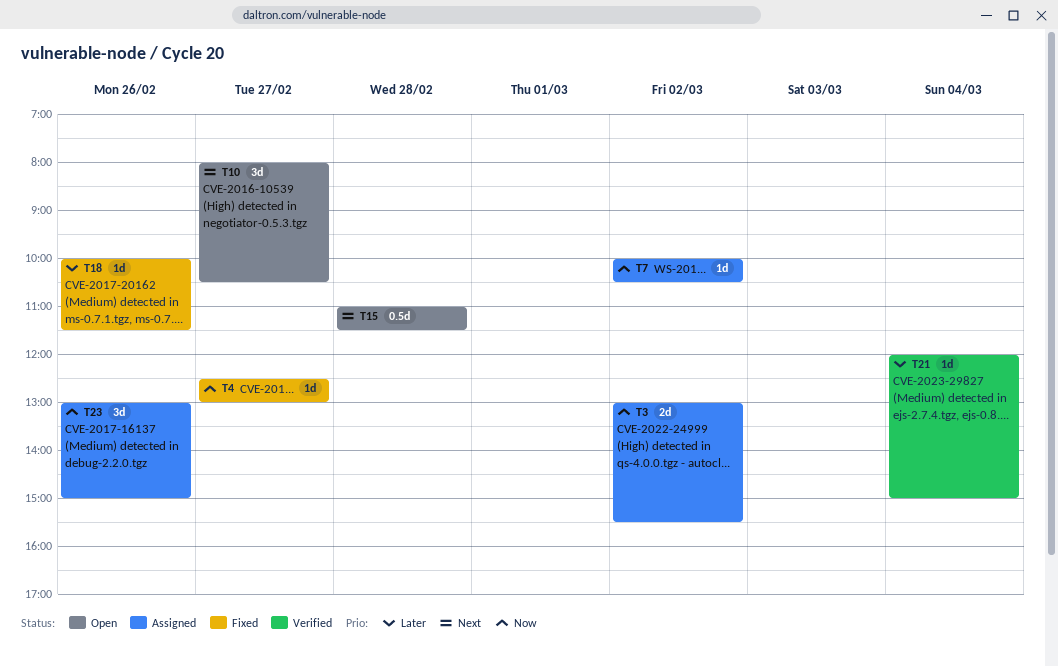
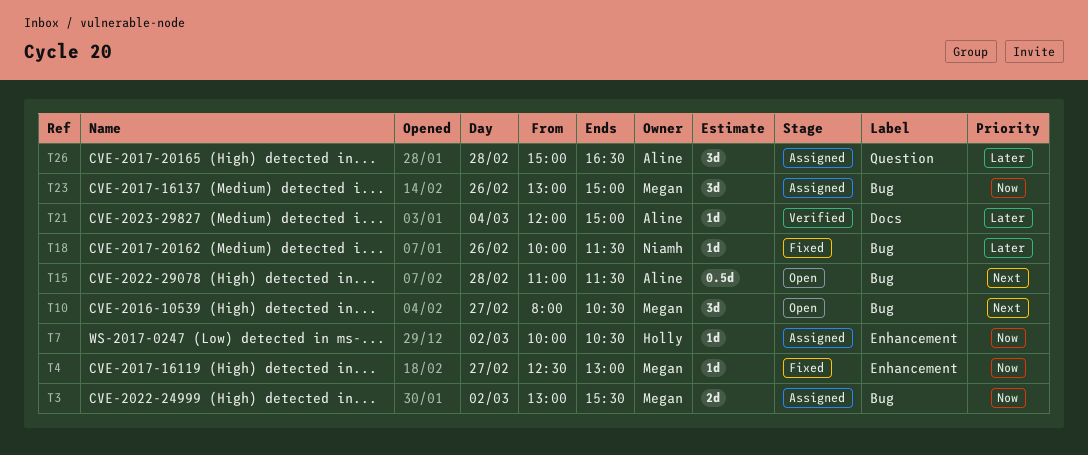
T26: none -> present

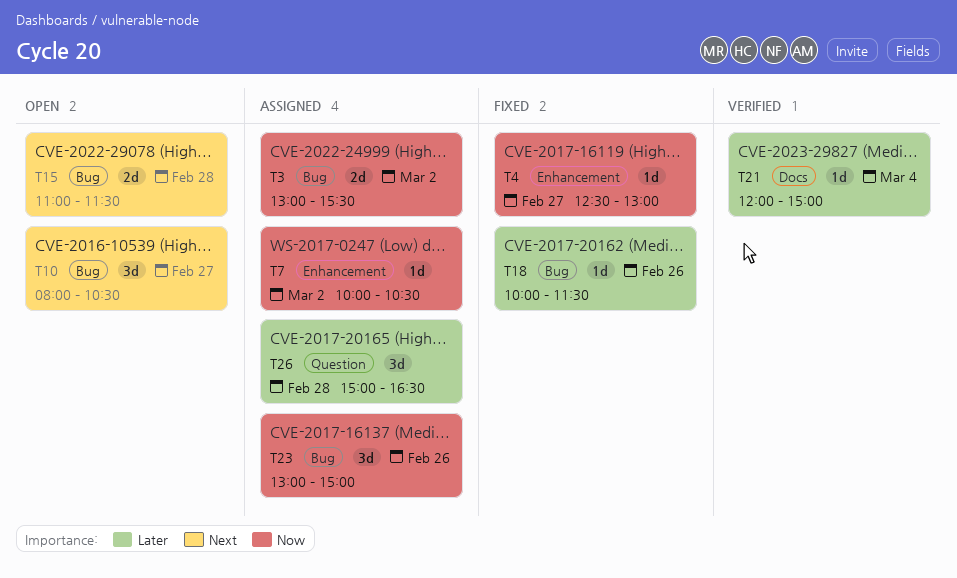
T15, estimate: 0.5d -> 2d

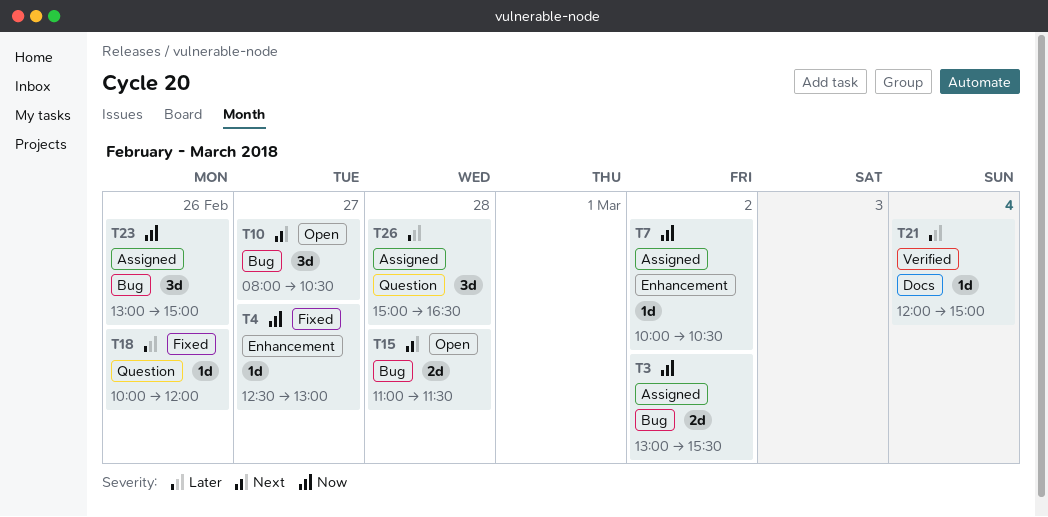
T18, label: Bug -> Question
T18, ends: 11:30 -> 12:00

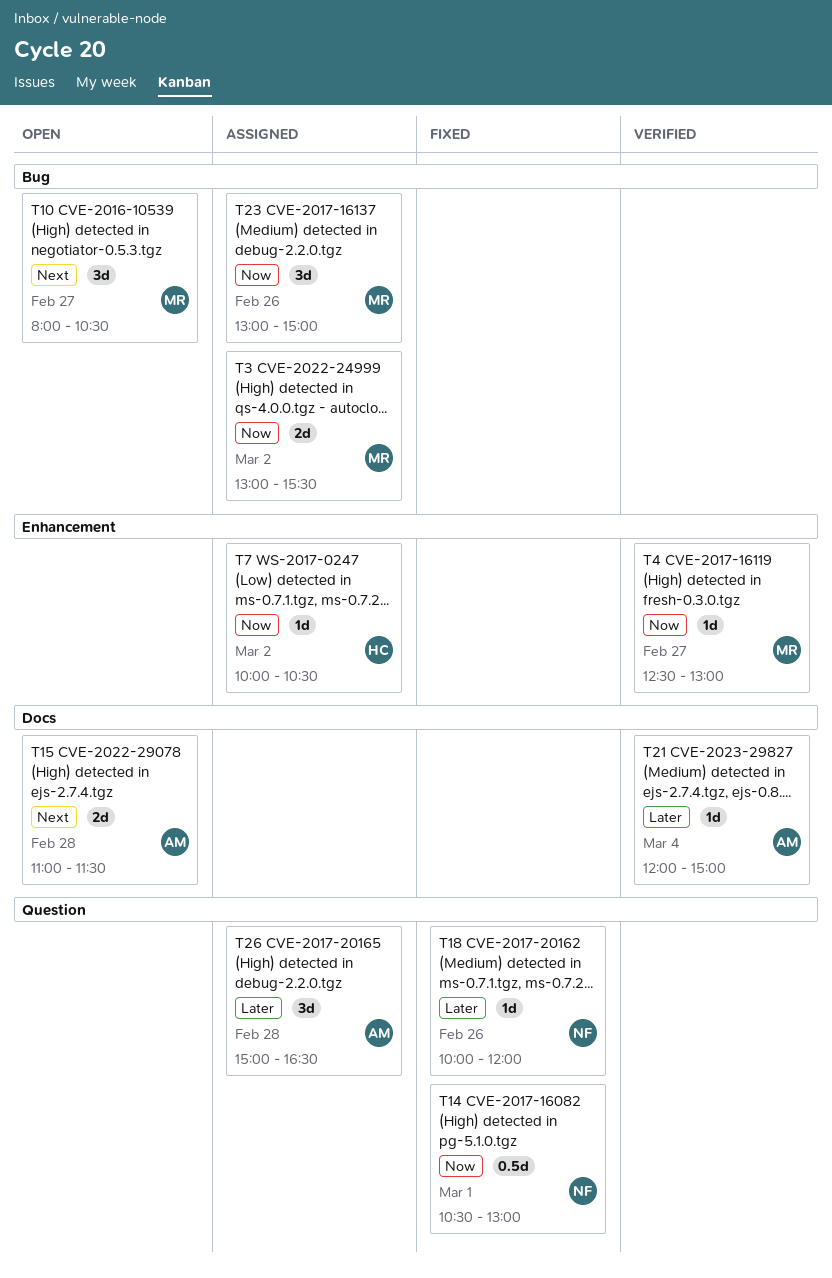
T4, status: Fixed -> Verified
T14: none -> present
T15, label: Bug -> Docs

